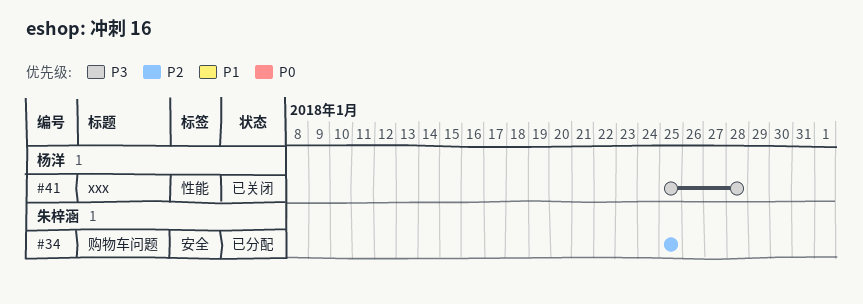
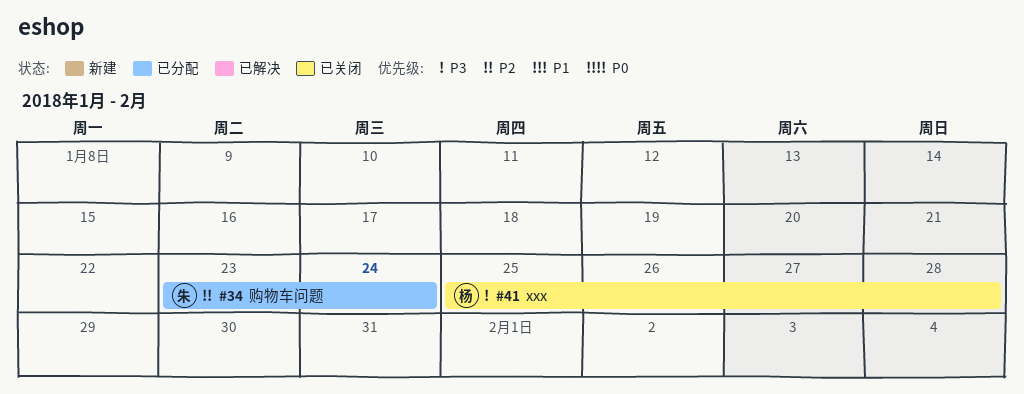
#34, start: Jan 25 -> Jan 23
#34, due: Jan 25 -> Jan 24

